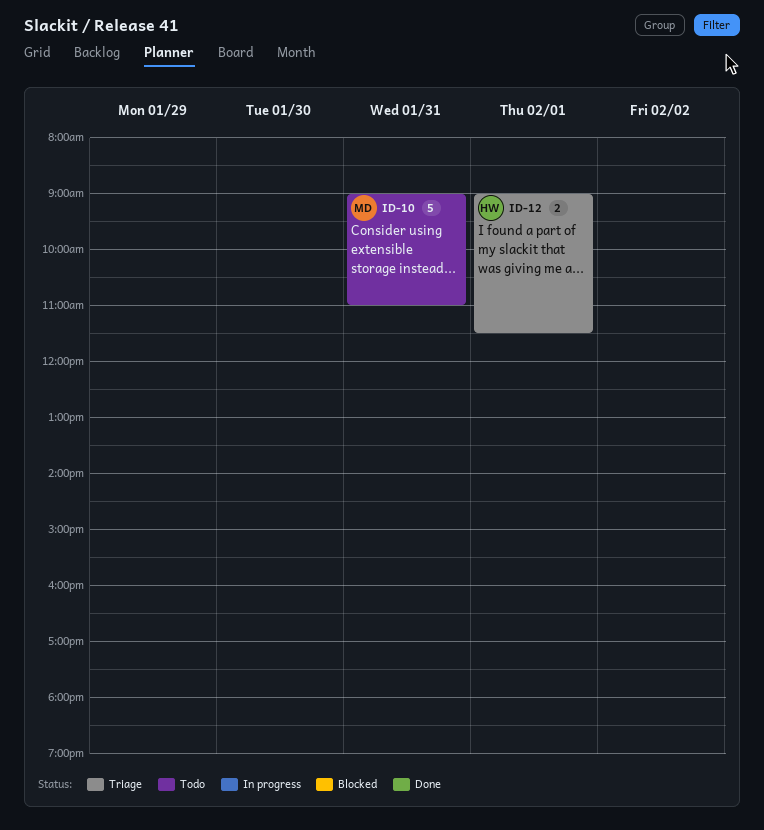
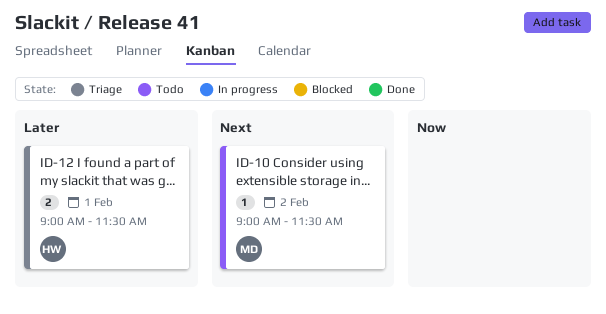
ID-10, estimate: 5 -> 1
ID-10, day: Jan 31 -> Feb 2
ID-10, ends: 11:00 -> 11:30

